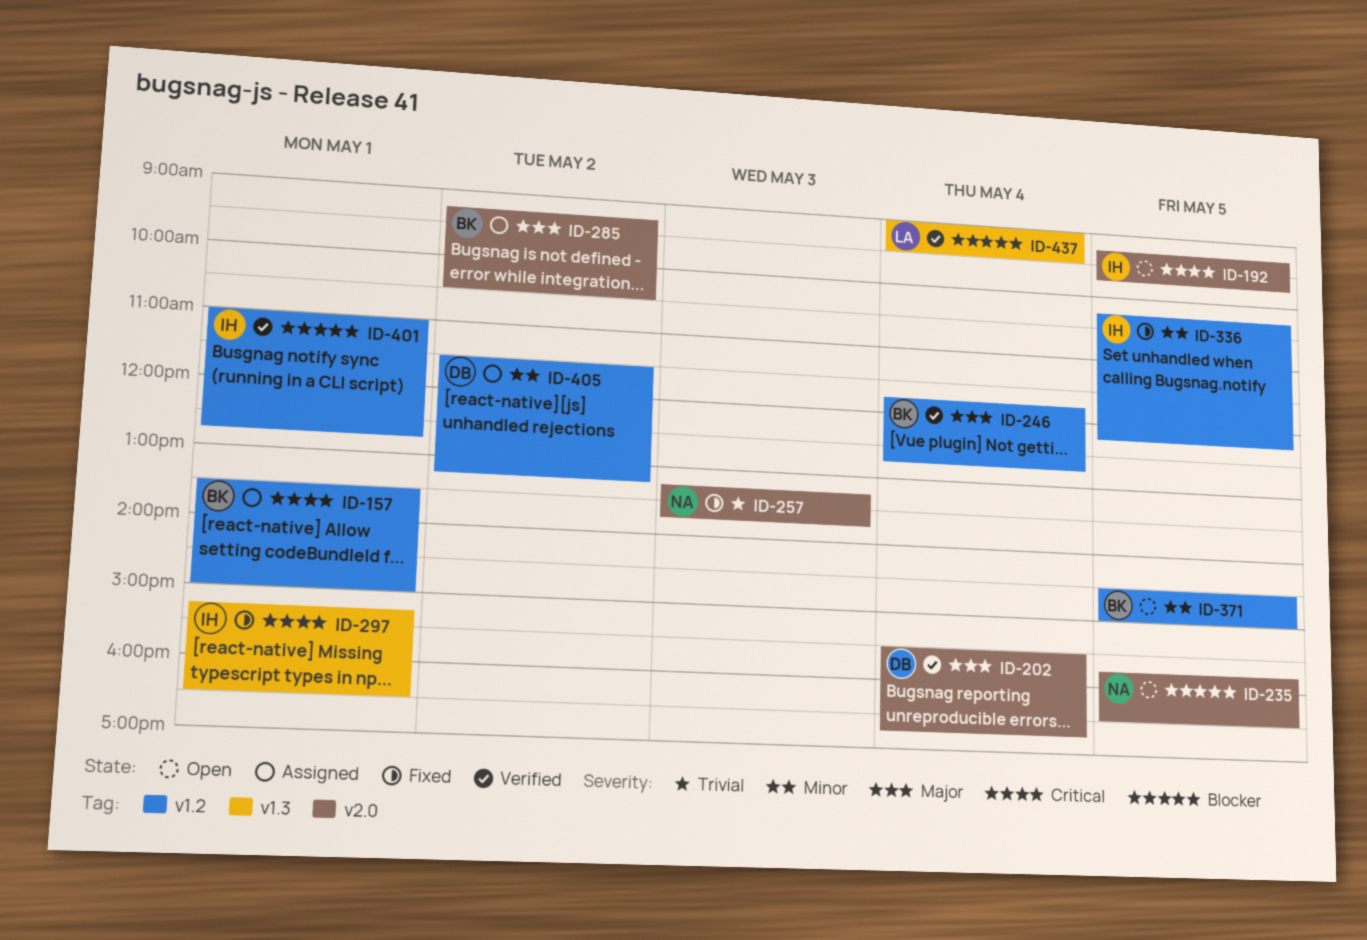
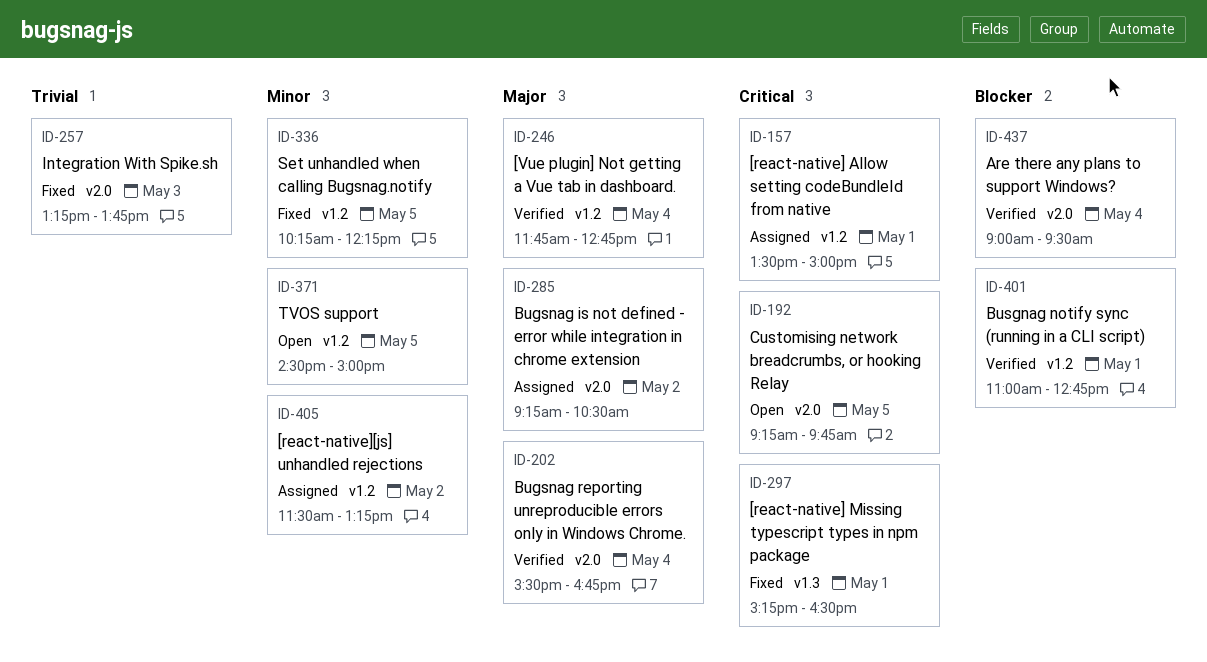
ID-235: present -> none
ID-437, label: v1.3 -> v2.0

